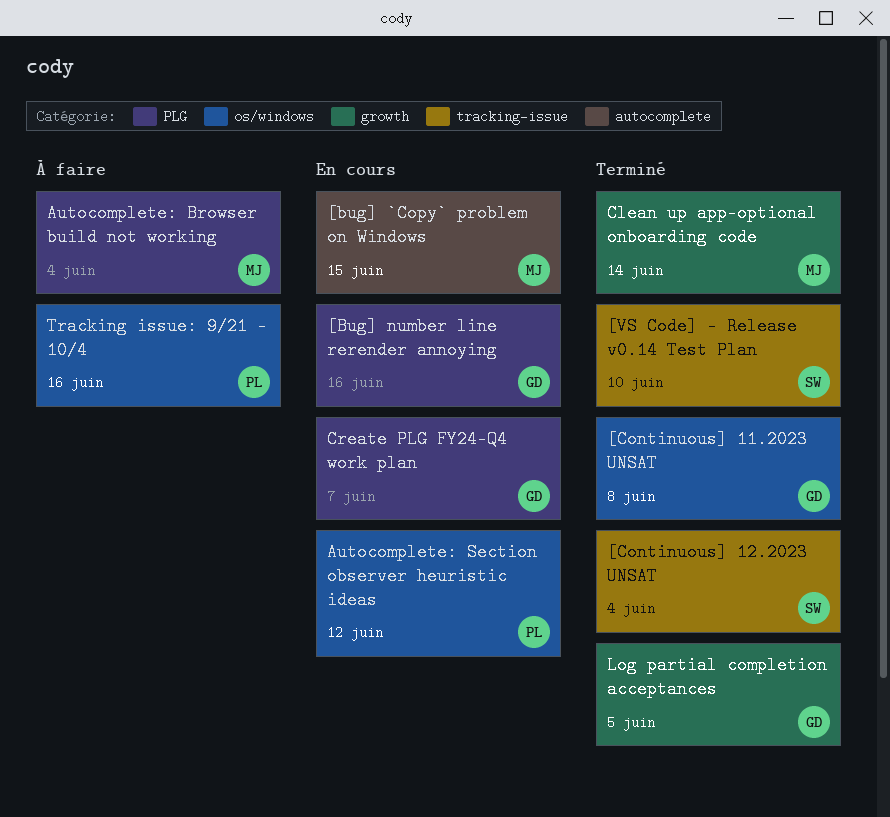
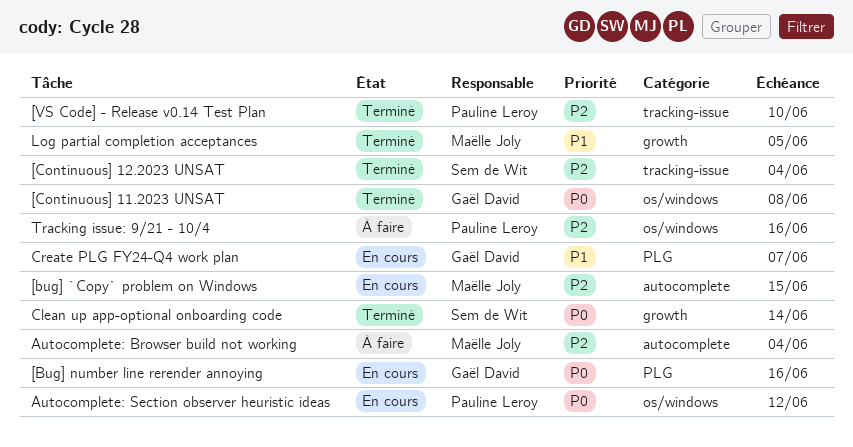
[VS Code] - Release v0.14 Test Plan, owner: Sem de Wit -> Pauline Leroy
Autocomplete: Browser build not working, label: PLG -> autocomplete
Clean up app-optional onboarding code, owner: Maëlle Joly -> Sem de Wit
Log partial completion acceptances, owner: Gaël David -> Maëlle Joly

